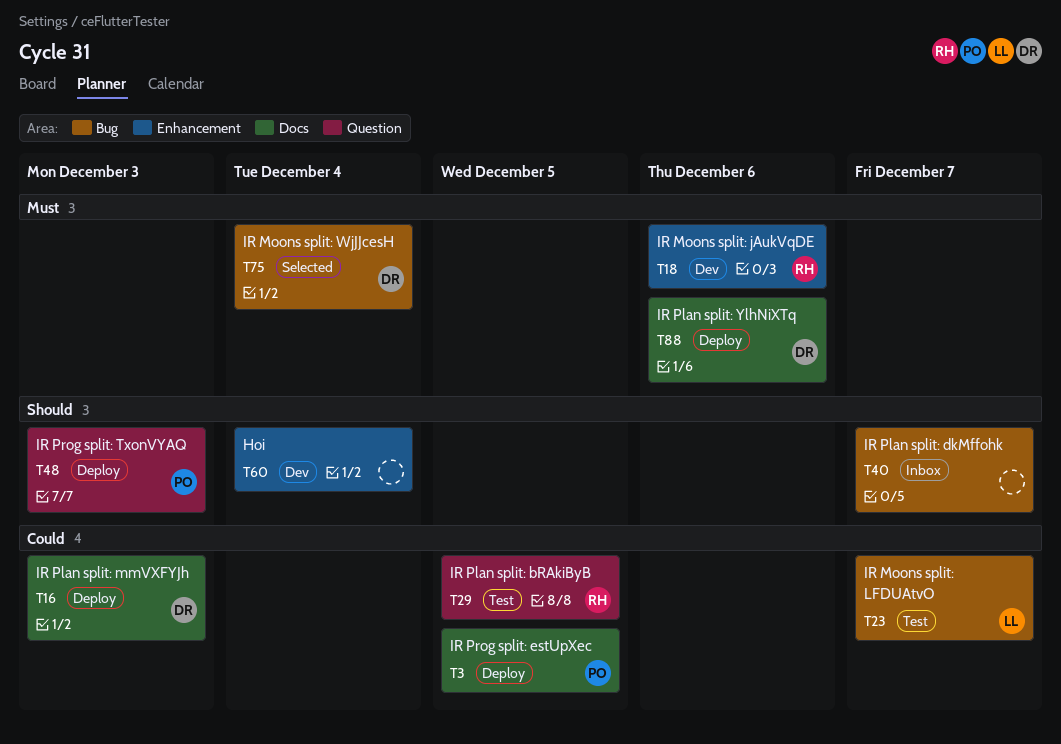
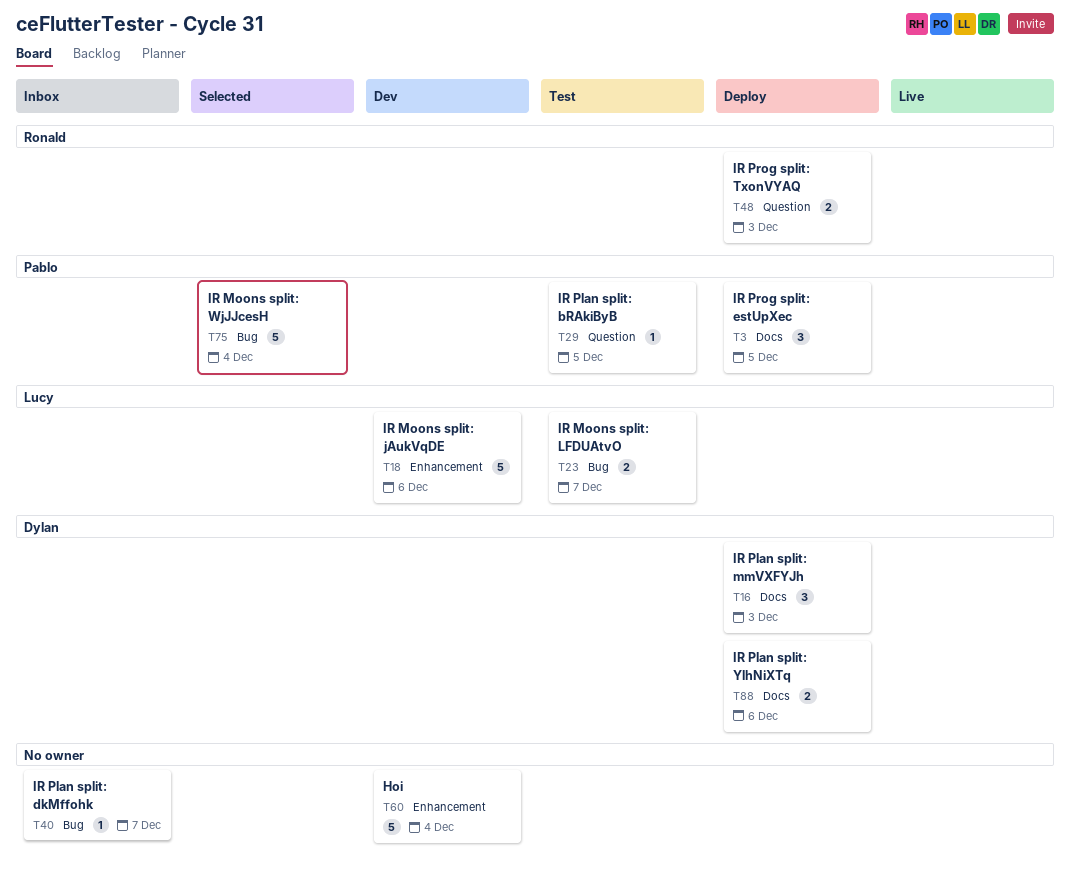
T18, owner: Ronald -> Lucy
T29, owner: Ronald -> Pablo
T48, owner: Pablo -> Ronald
T75, owner: Dylan -> Pablo

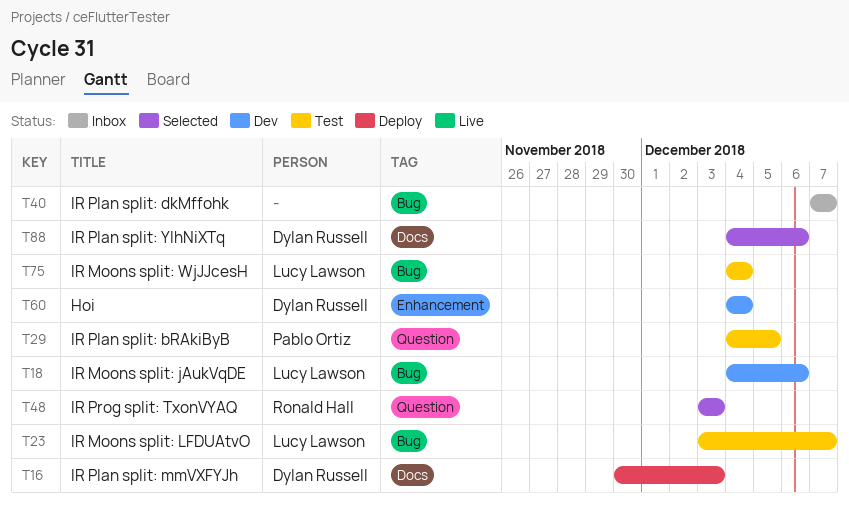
T3: present -> none
T18, label: Enhancement -> Bug
T48, status: Deploy -> Selected
T60, owner: none -> Dylan Russell
T75, status: Selected -> Test
T75, owner: Pablo Ortiz -> Lucy Lawson
T88, status: Deploy -> Selected

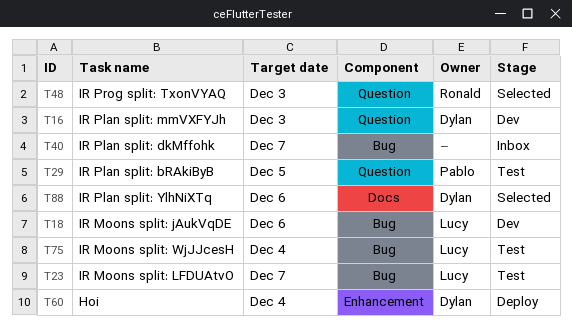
T16, status: Deploy -> Dev
T16, label: Docs -> Question
T60, status: Dev -> Deploy

